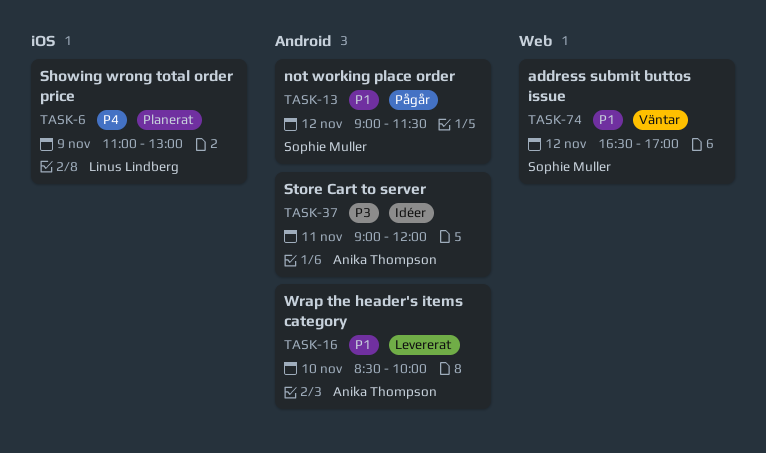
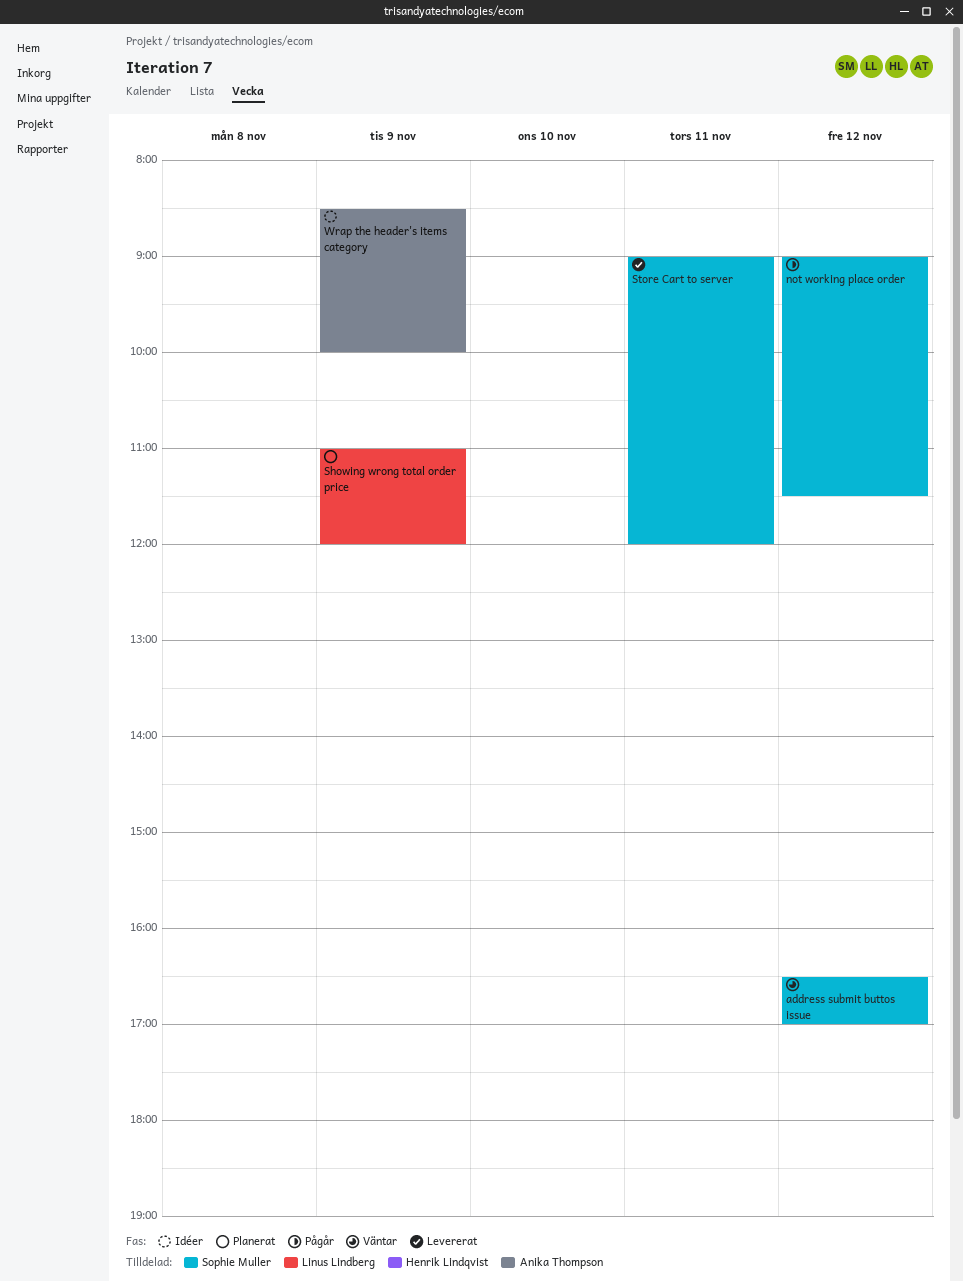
Showing wrong total order price, ends: 13:00 -> 12:00
Store Cart to server, status: Idéer -> Levererat
Store Cart to server, owner: Anika Thompson -> Sophie Muller
Wrap the header's items category, status: Levererat -> Idéer
Wrap the header's items category, day: Nov 10 -> Nov 9

